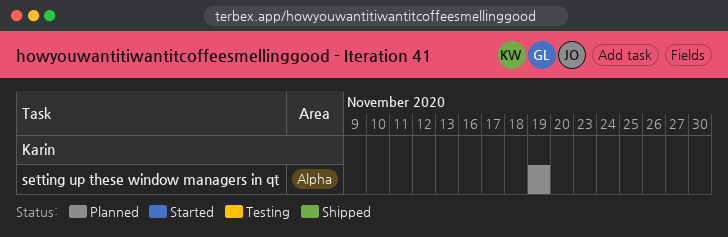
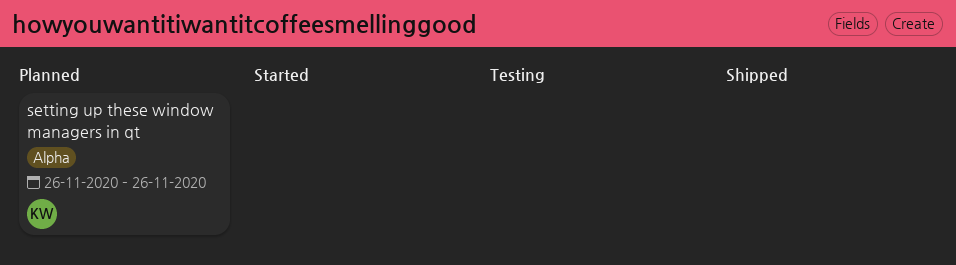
setting up these window managers in qt, start: Nov 19 -> Nov 26
setting up these window managers in qt, due: Nov 19 -> Nov 26

